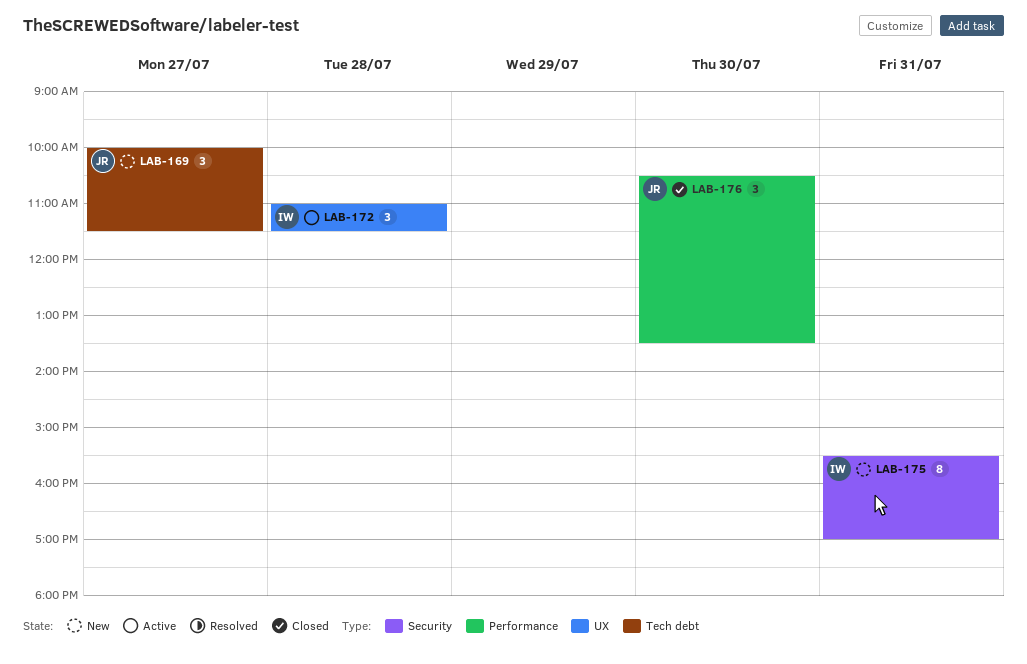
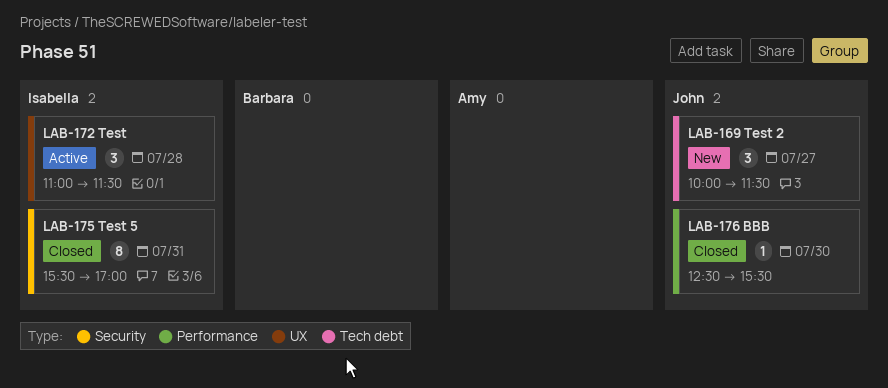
LAB-175, status: New -> Closed
LAB-176, estimate: 3 -> 1
LAB-176, begins: 10:30 -> 12:30
LAB-176, ends: 13:30 -> 15:30

